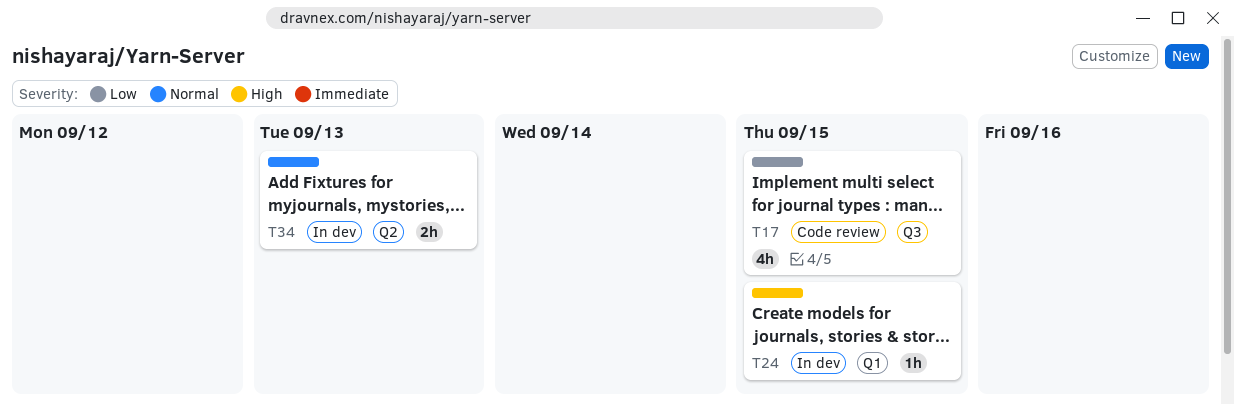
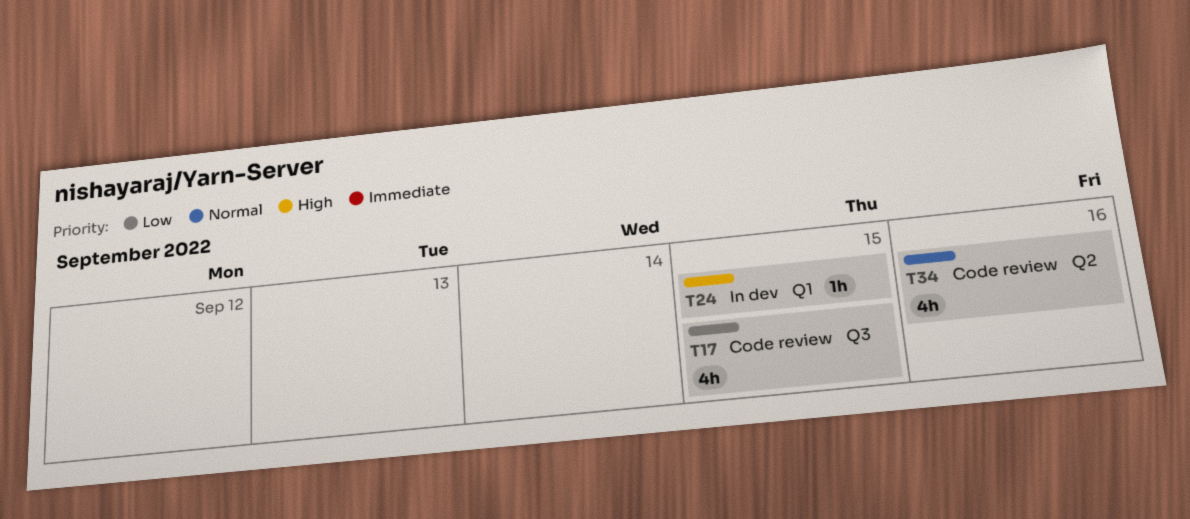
T34, status: In dev -> Code review
T34, estimate: 2h -> 4h
T34, due: Sep 13 -> Sep 16

